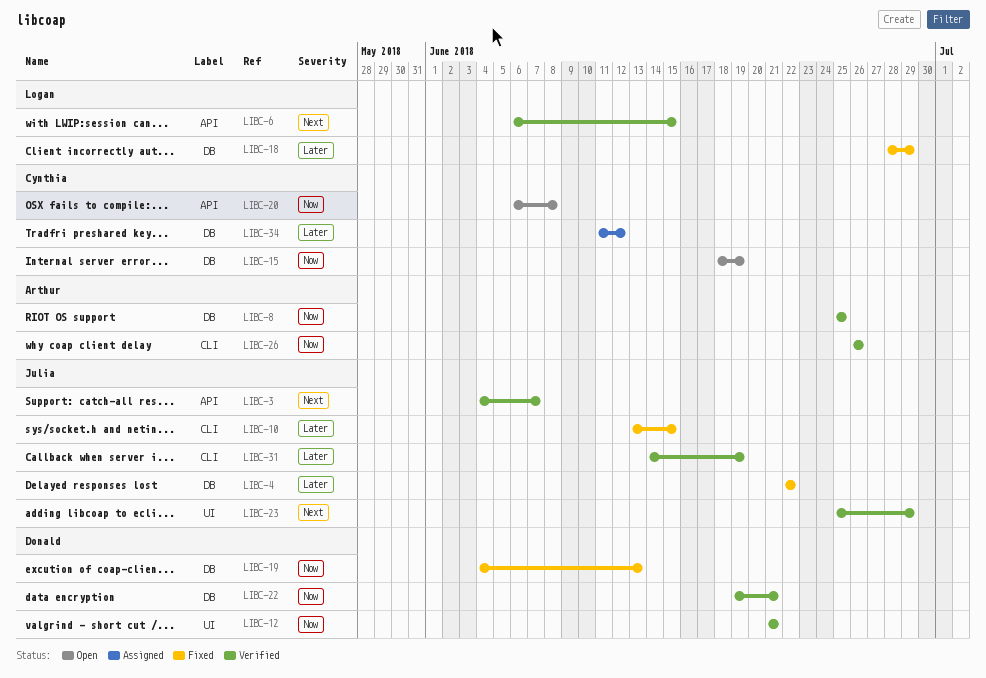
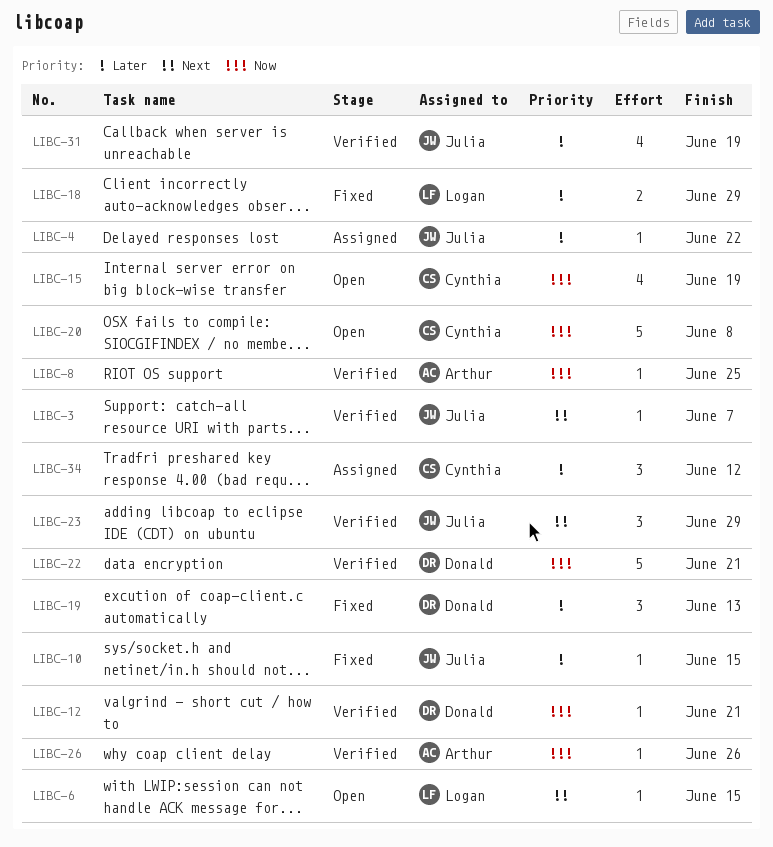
LIBC-4, status: Fixed -> Assigned
LIBC-6, status: Verified -> Open
LIBC-19, priority: Now -> Later

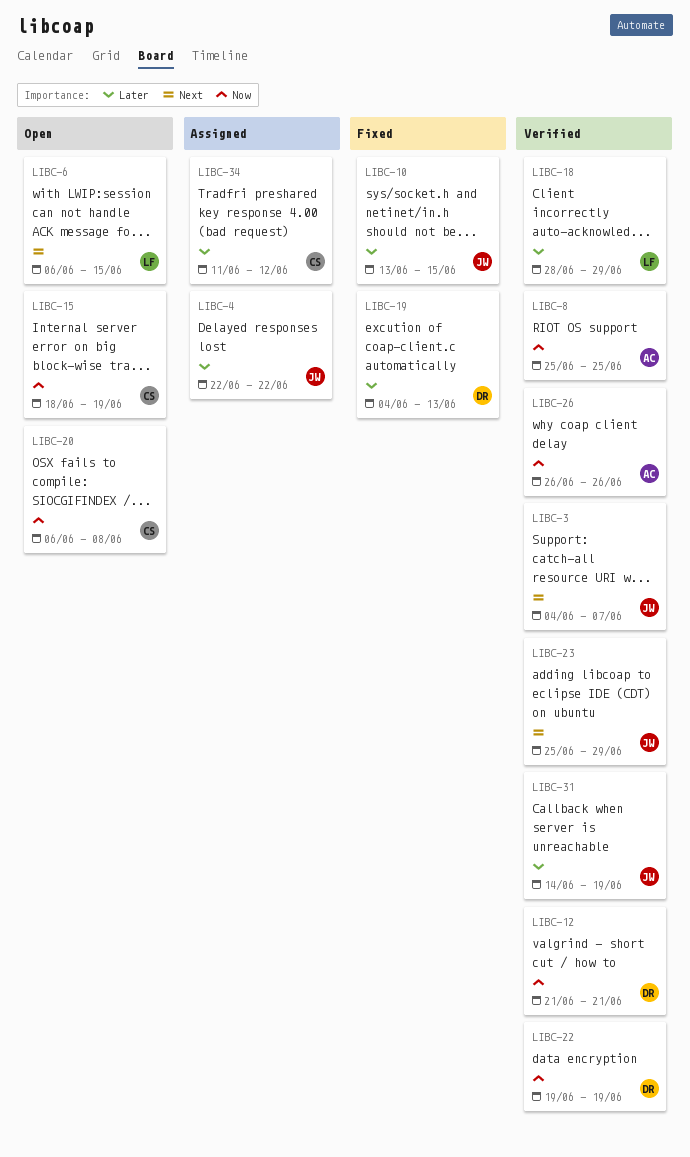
LIBC-18, status: Fixed -> Verified
LIBC-22, due: Jun 21 -> Jun 19

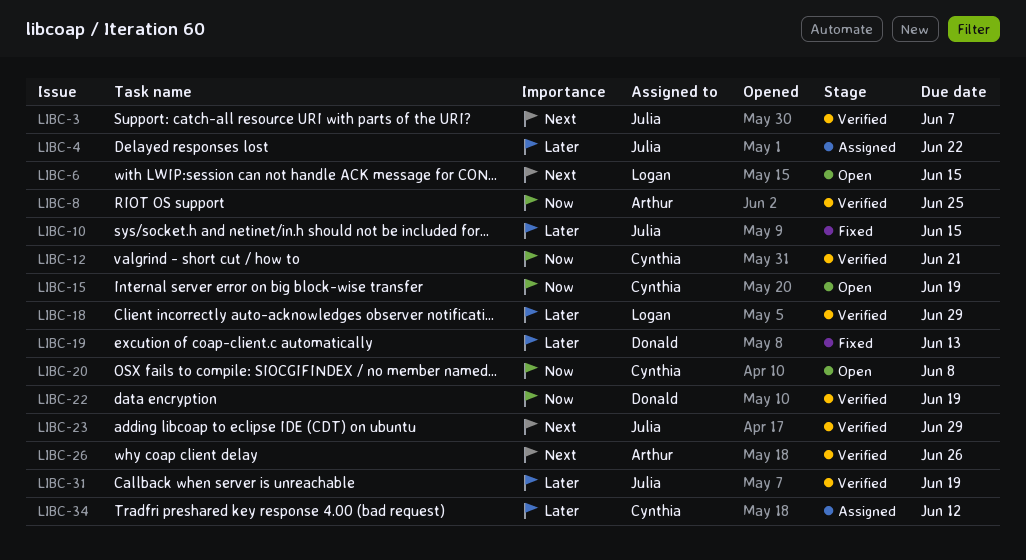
LIBC-12, owner: Donald -> Cynthia
LIBC-26, priority: Now -> Next

